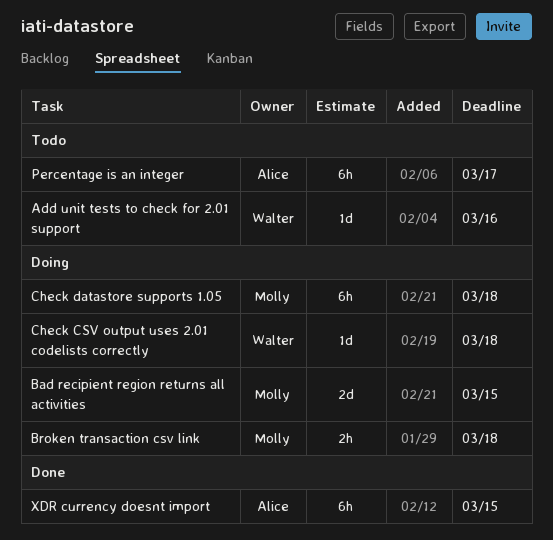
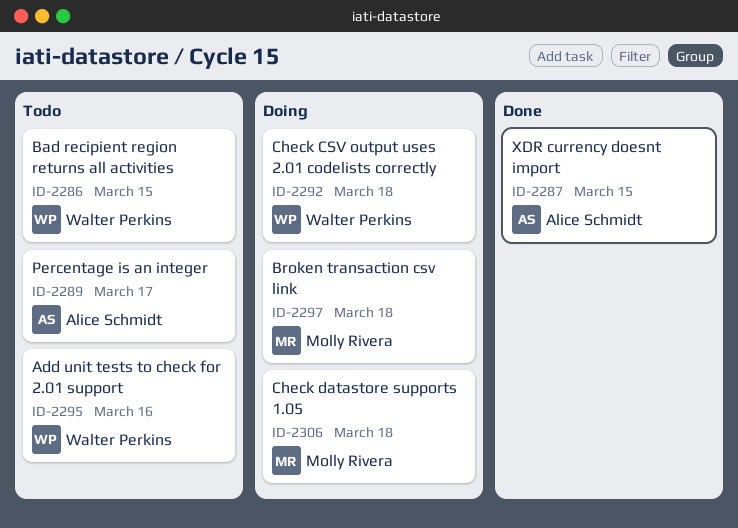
Bad recipient region returns all activities, status: Doing -> Todo
Bad recipient region returns all activities, owner: Molly Rivera -> Walter Perkins

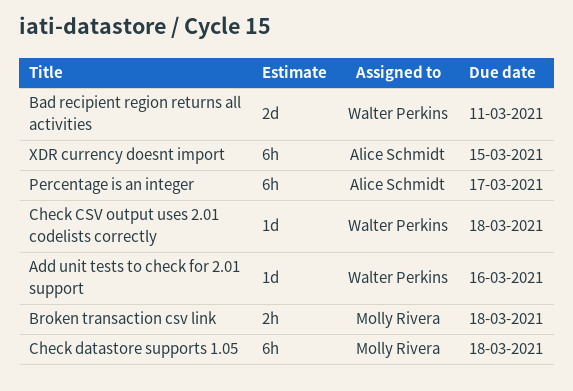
Bad recipient region returns all activities, due: Mar 15 -> Mar 11

